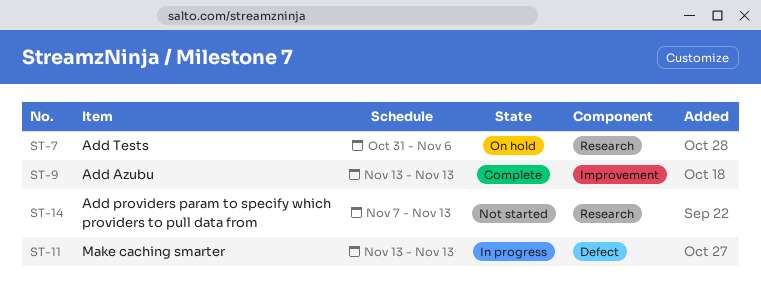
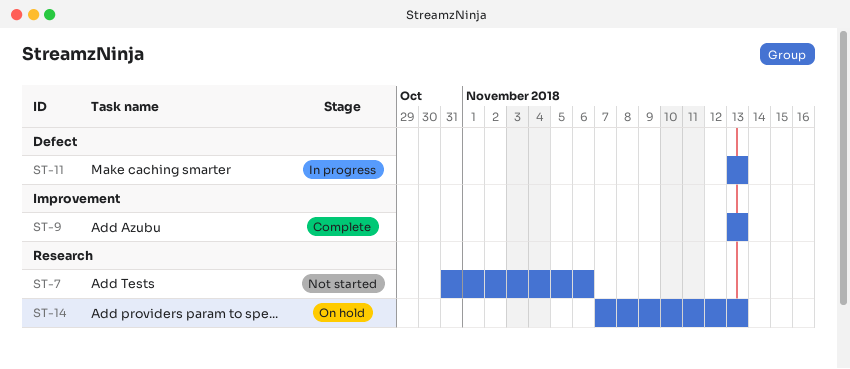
ST-7, status: On hold -> Not started
ST-14, status: Not started -> On hold

